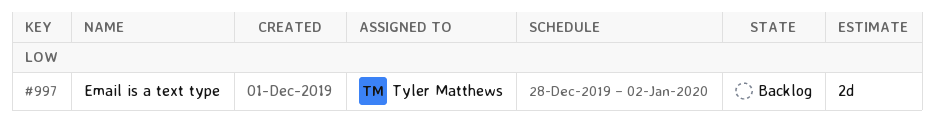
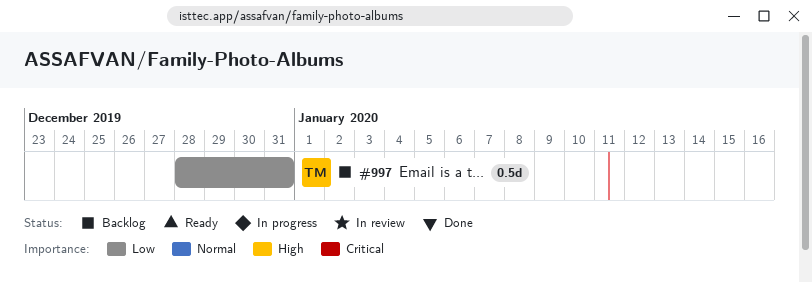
#997, estimate: 2d -> 0.5d
#997, due: Jan 2 -> Dec 31

